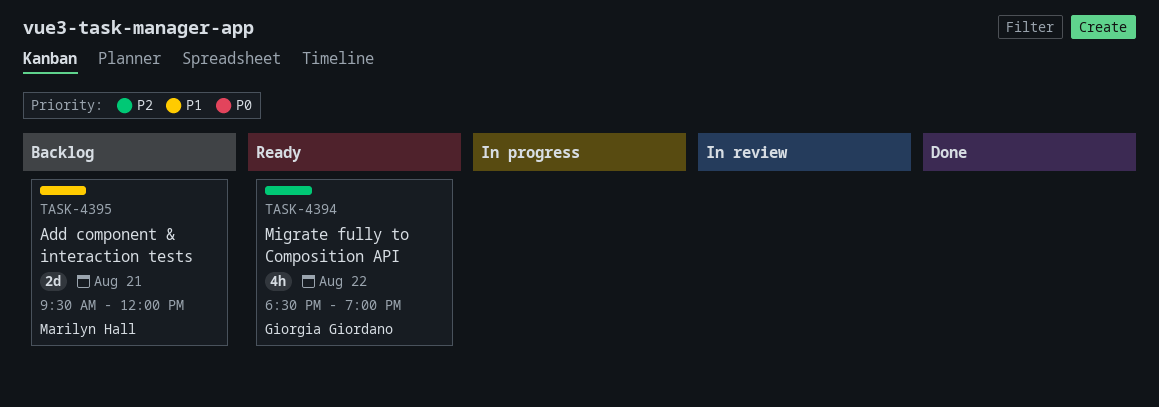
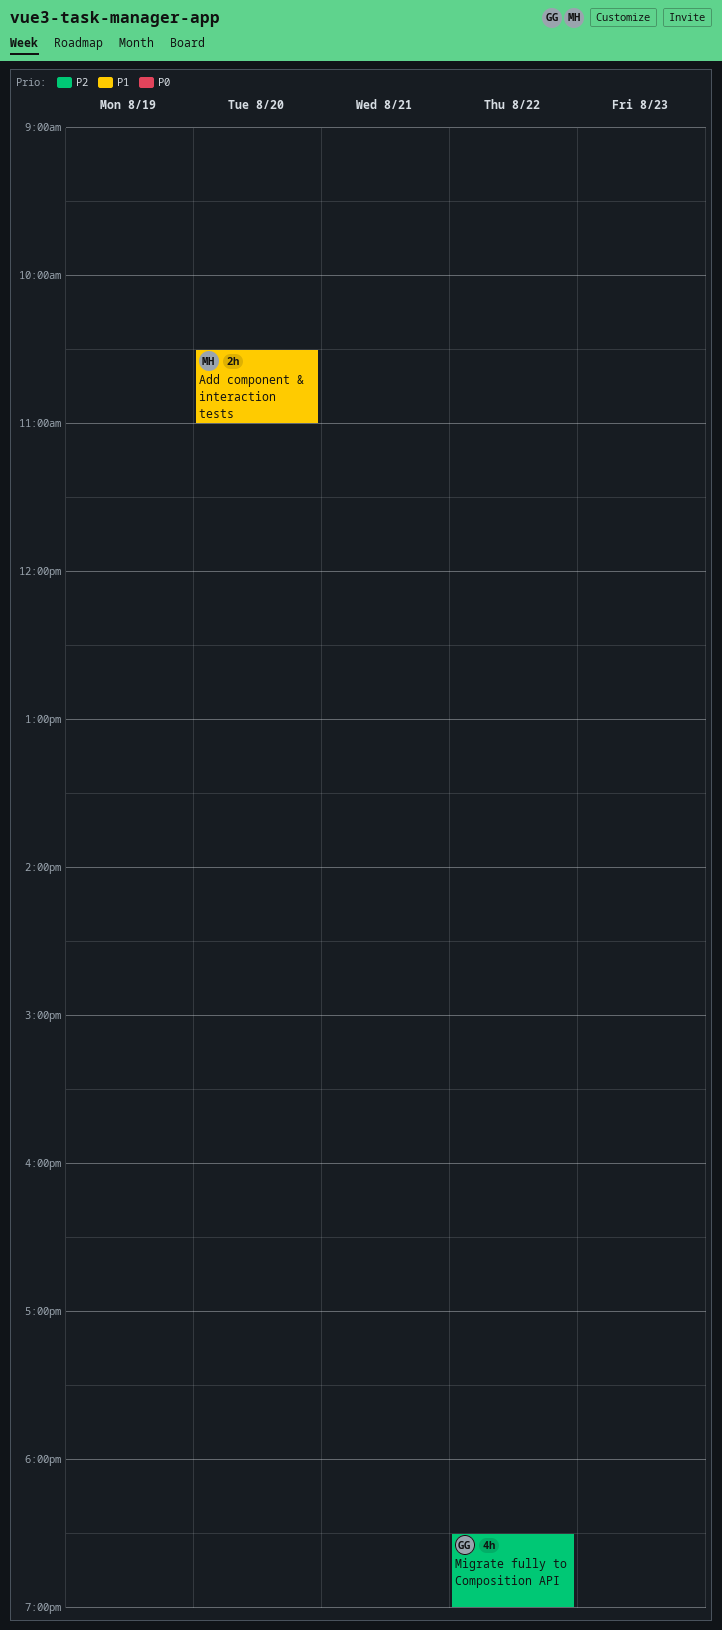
Add component & interaction tests, estimate: 2d -> 2h
Add component & interaction tests, day: Aug 21 -> Aug 20
Add component & interaction tests, begins: 09:30 -> 10:30
Add component & interaction tests, ends: 12:00 -> 11:00

